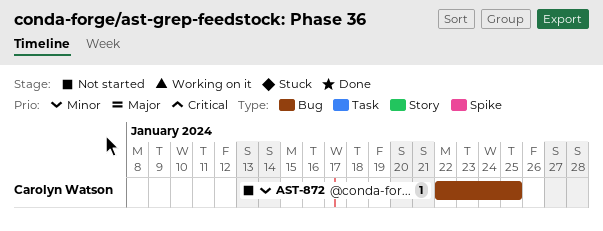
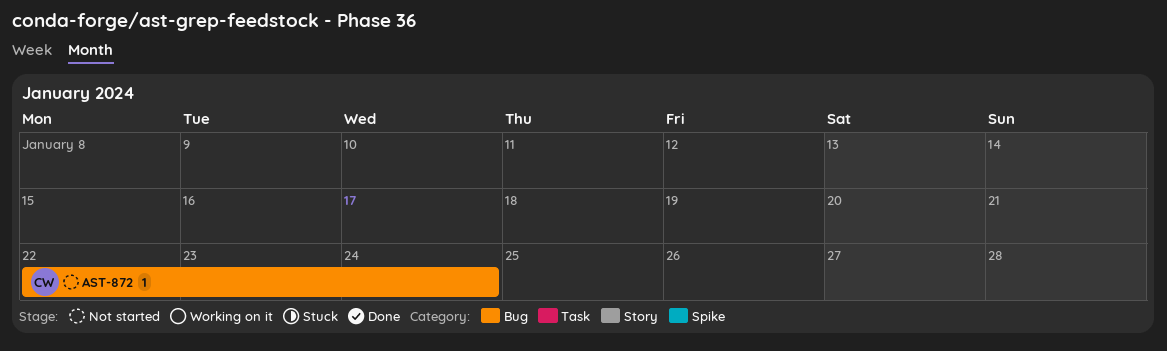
AST-872, due: Jan 25 -> Jan 24

